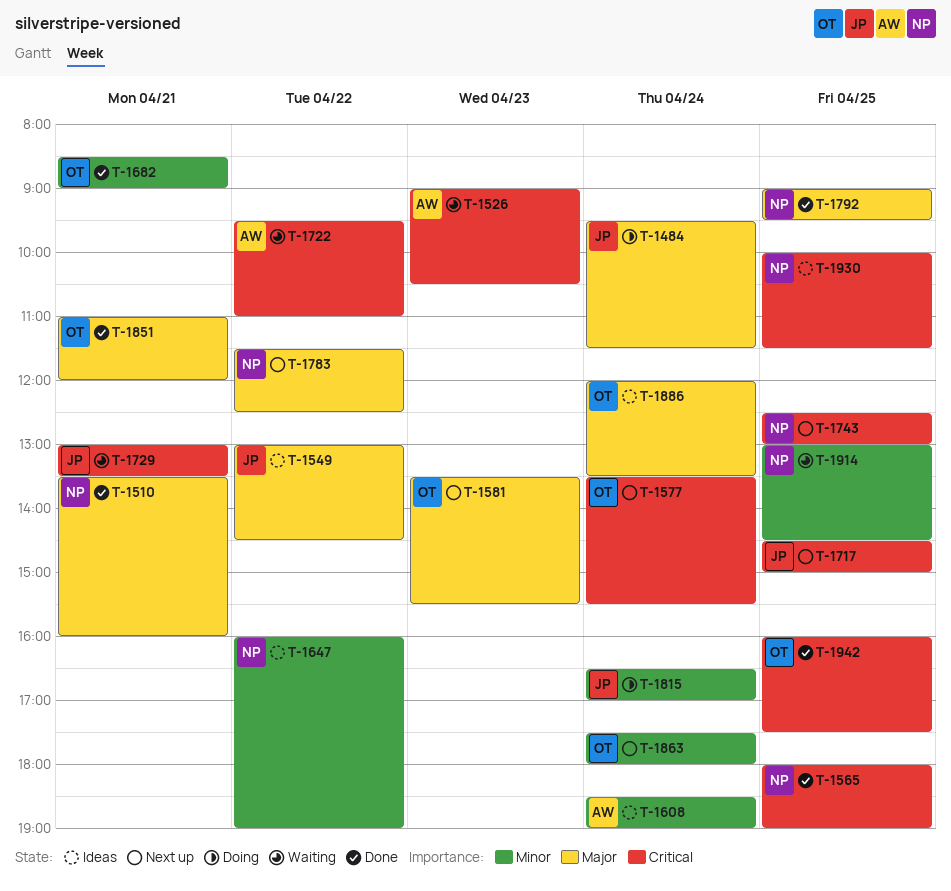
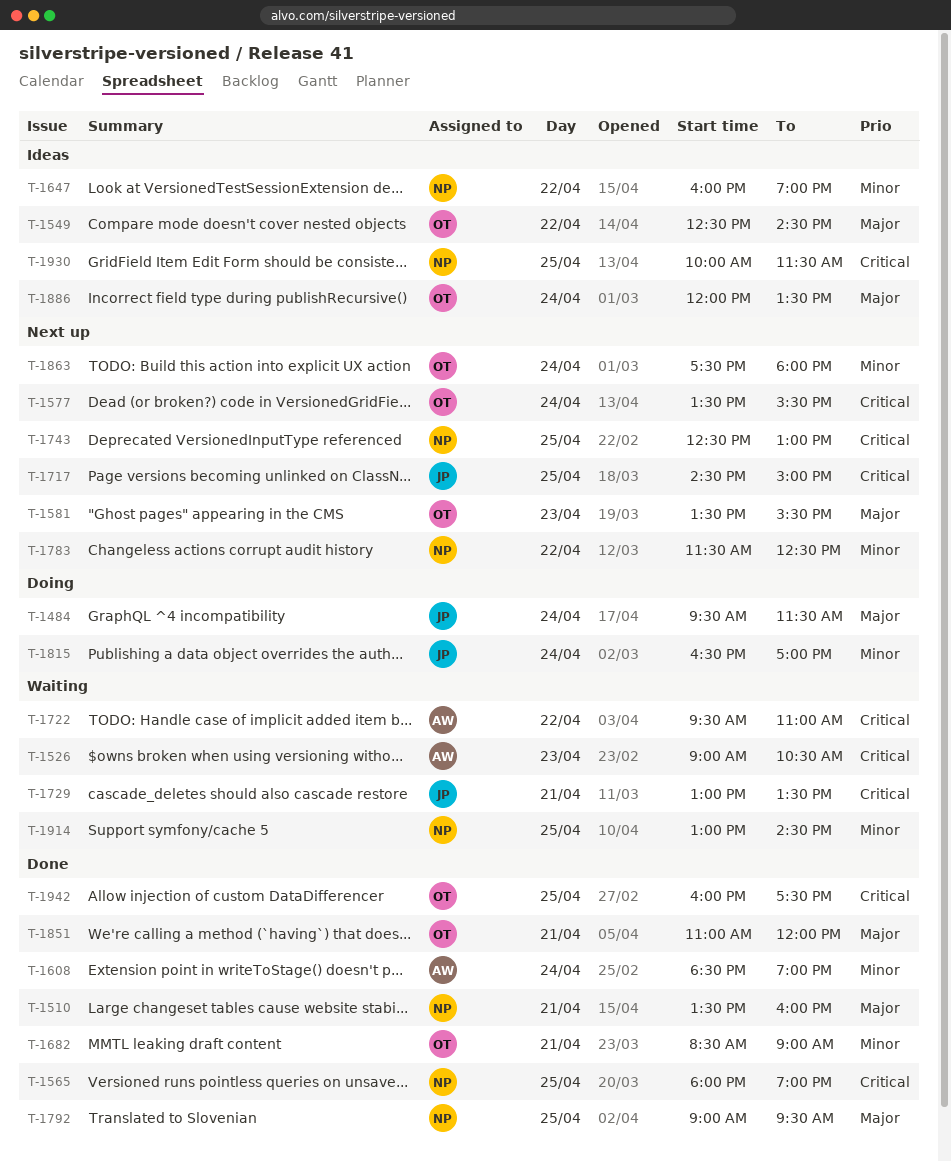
T-1549, owner: JP -> OT
T-1549, begins: 13:00 -> 12:30
T-1608, status: Ideas -> Done
T-1783, priority: Major -> Minor

